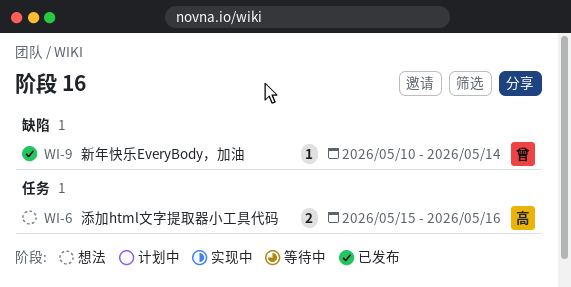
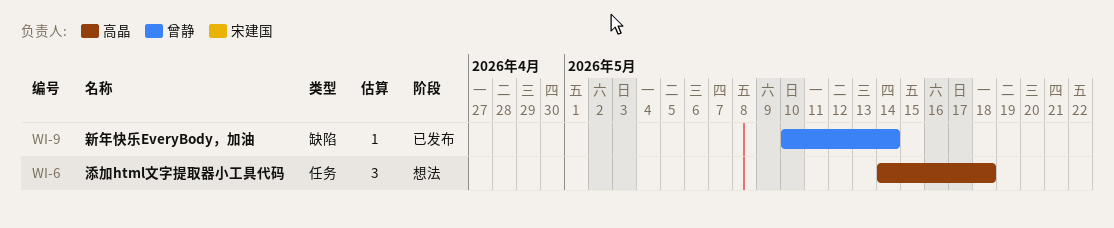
WI-6, estimate: 2 -> 3
WI-6, start: May 15 -> May 14
WI-6, due: May 16 -> May 18

